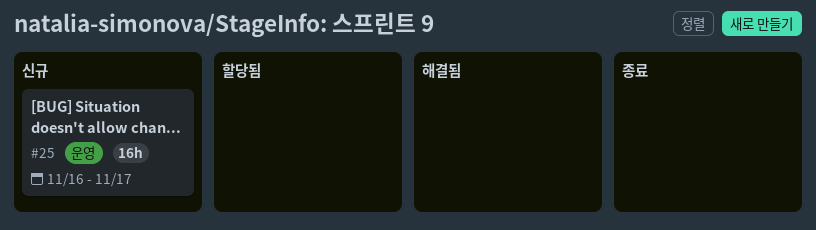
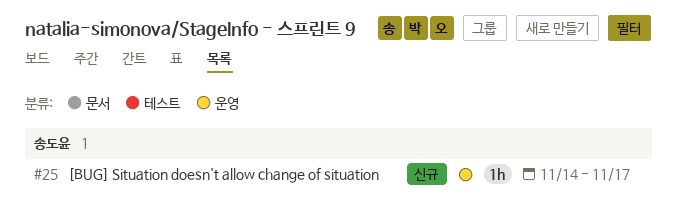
#25, estimate: 16h -> 1h
#25, start: Nov 16 -> Nov 14

